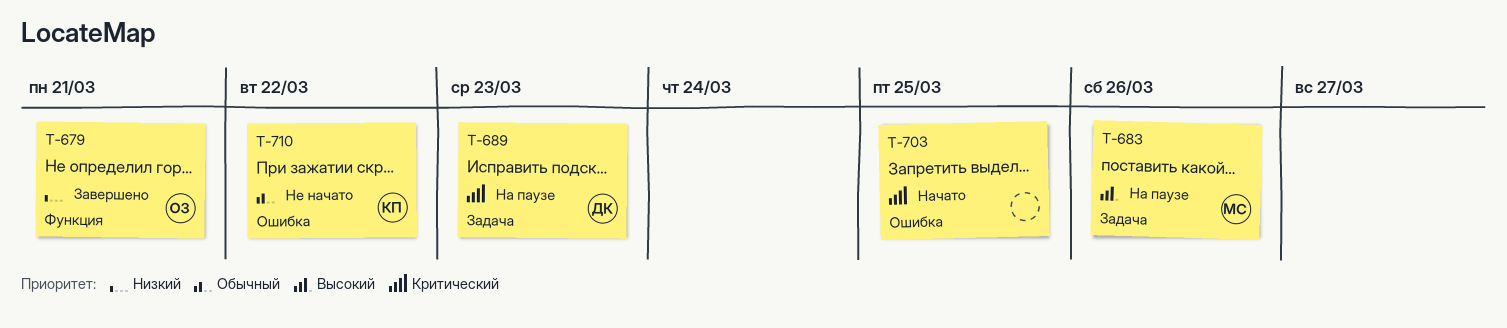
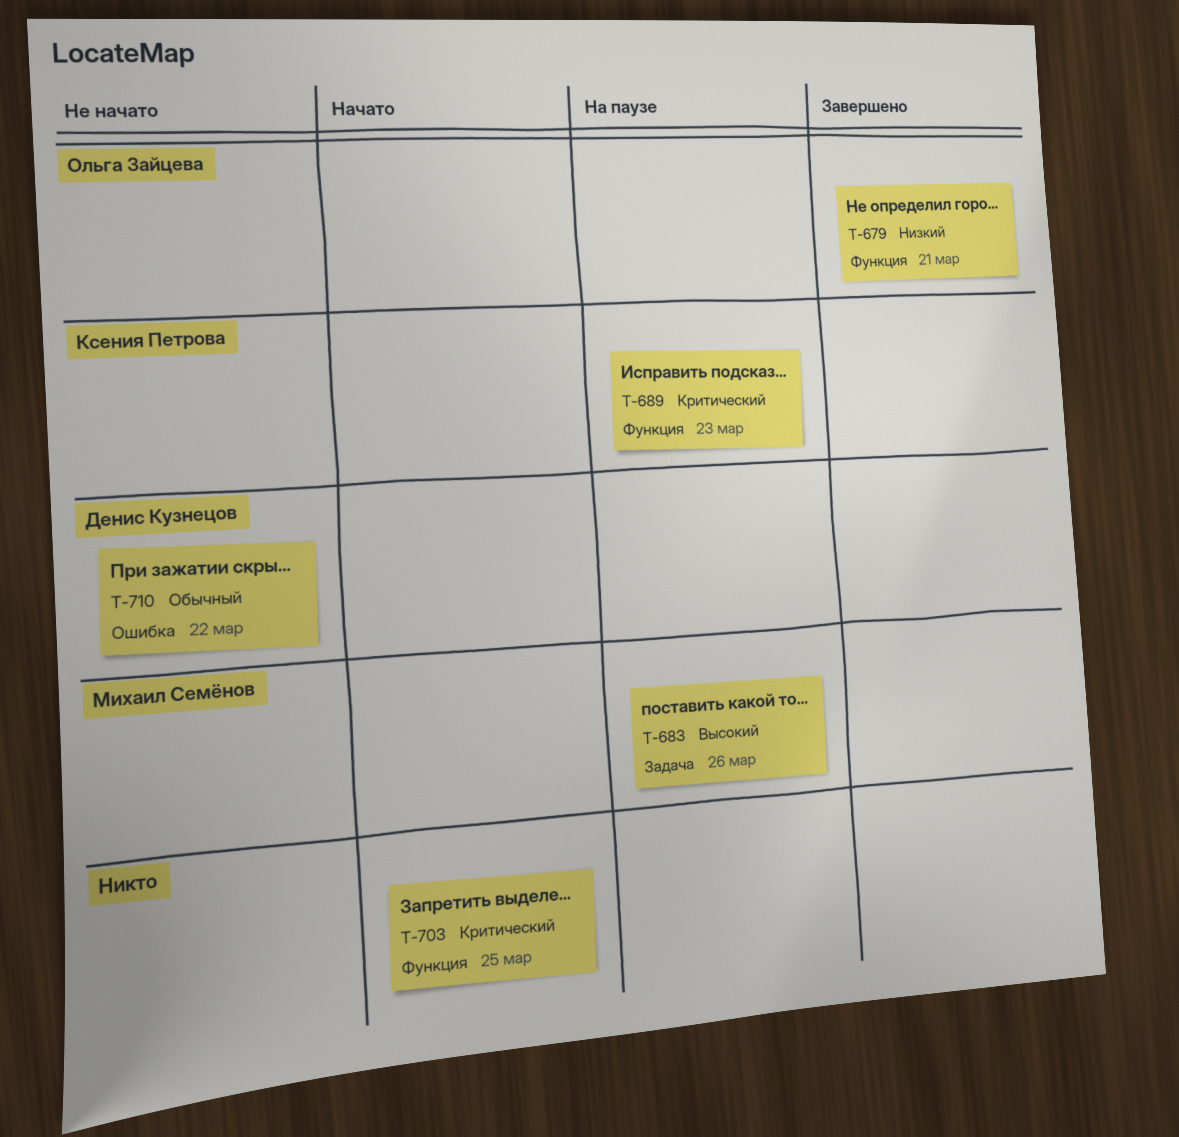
T-689, owner: Денис Кузнецов -> Ксения Петрова
T-689, label: Задача -> Функция
T-703, label: Ошибка -> Функция
T-710, owner: Ксения Петрова -> Денис Кузнецов

